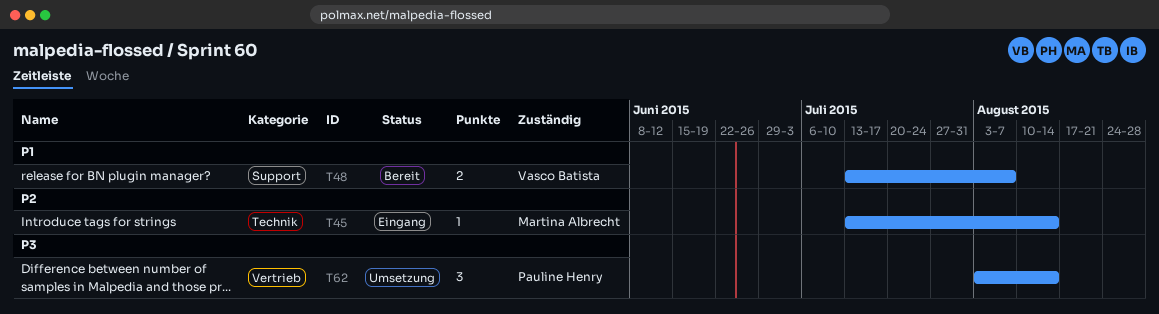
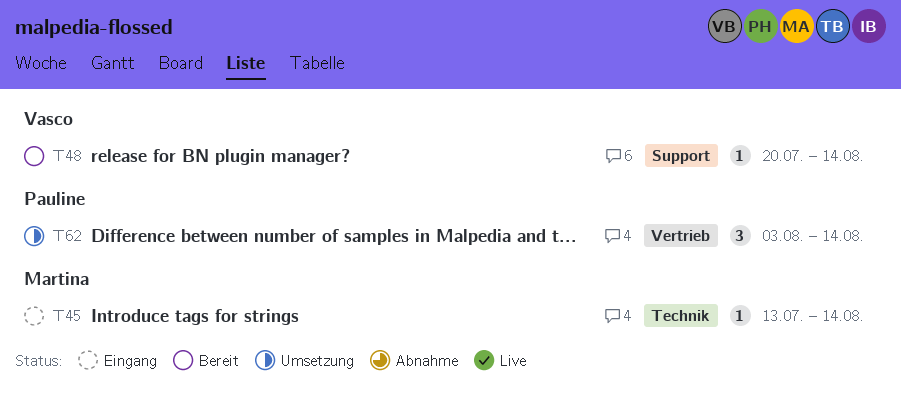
T48, estimate: 2 -> 1
T48, start: Jul 13 -> Jul 20
T48, due: Aug 7 -> Aug 14

